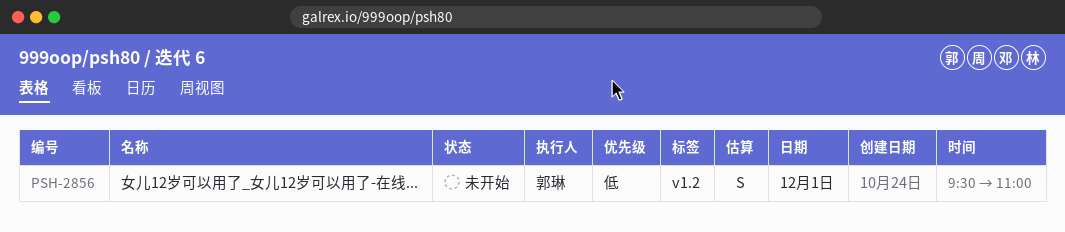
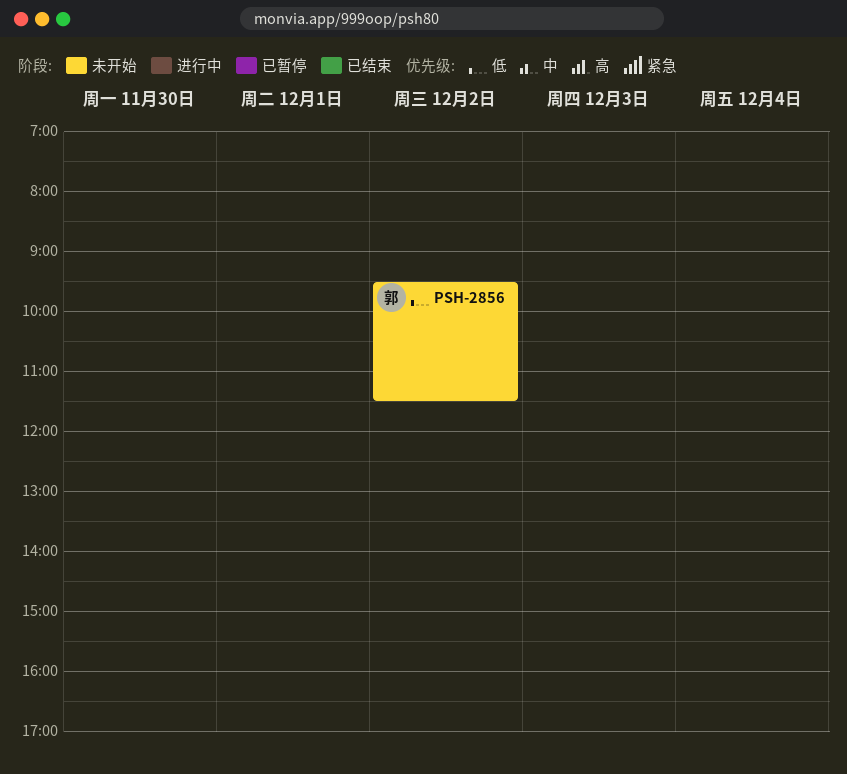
PSH-2856, day: Dec 1 -> Dec 2
PSH-2856, ends: 11:00 -> 11:30

